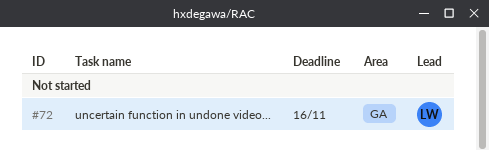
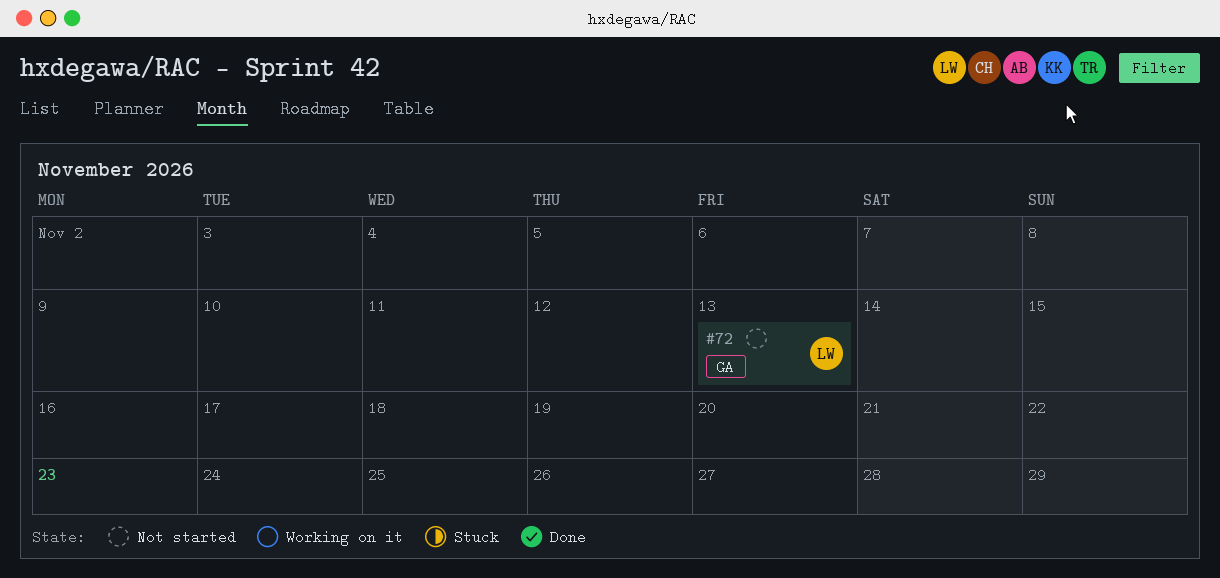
#72, due: Nov 16 -> Nov 13

